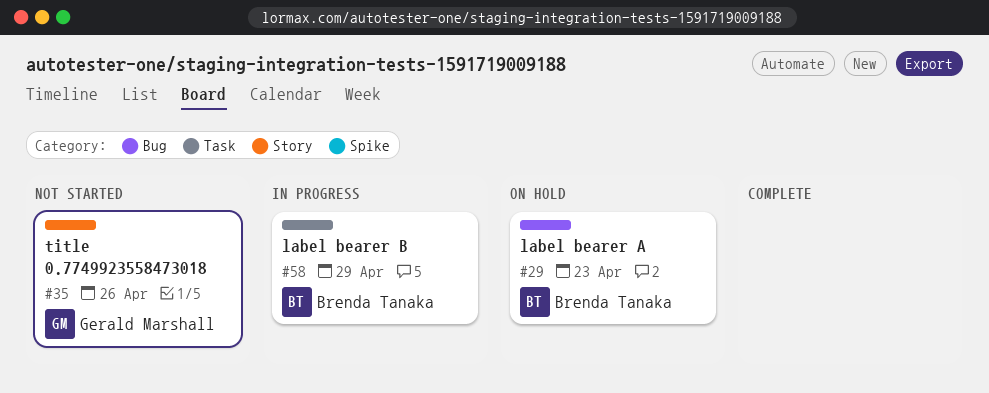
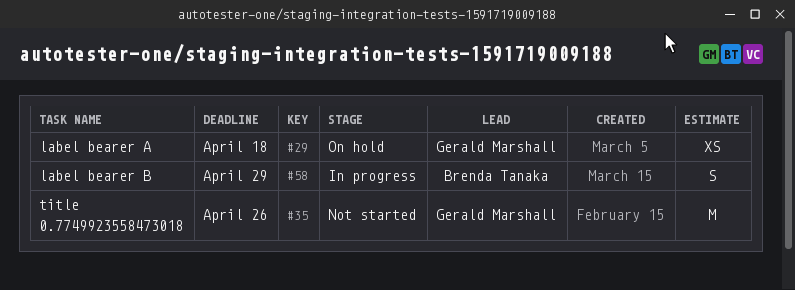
#29, owner: Brenda Tanaka -> Gerald Marshall
#29, due: Apr 23 -> Apr 18

